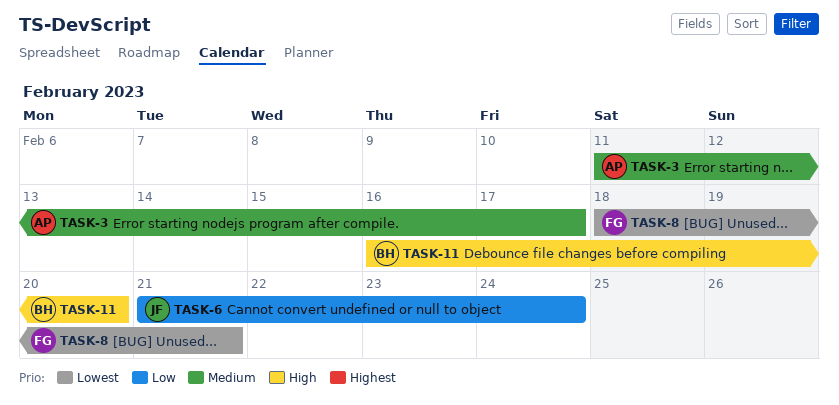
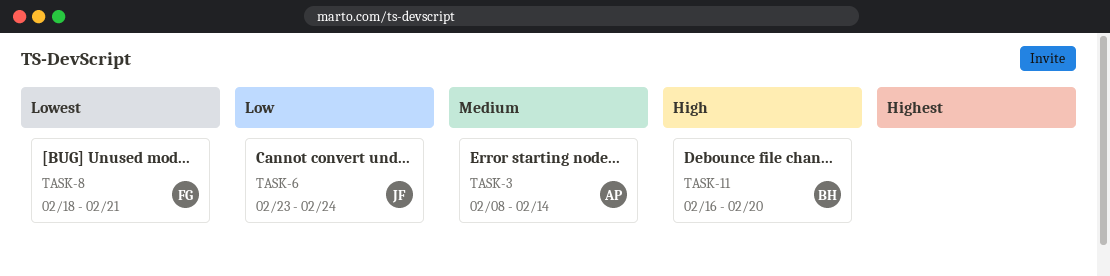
TASK-3, start: Feb 11 -> Feb 8
TASK-3, due: Feb 17 -> Feb 14
TASK-6, start: Feb 21 -> Feb 23

